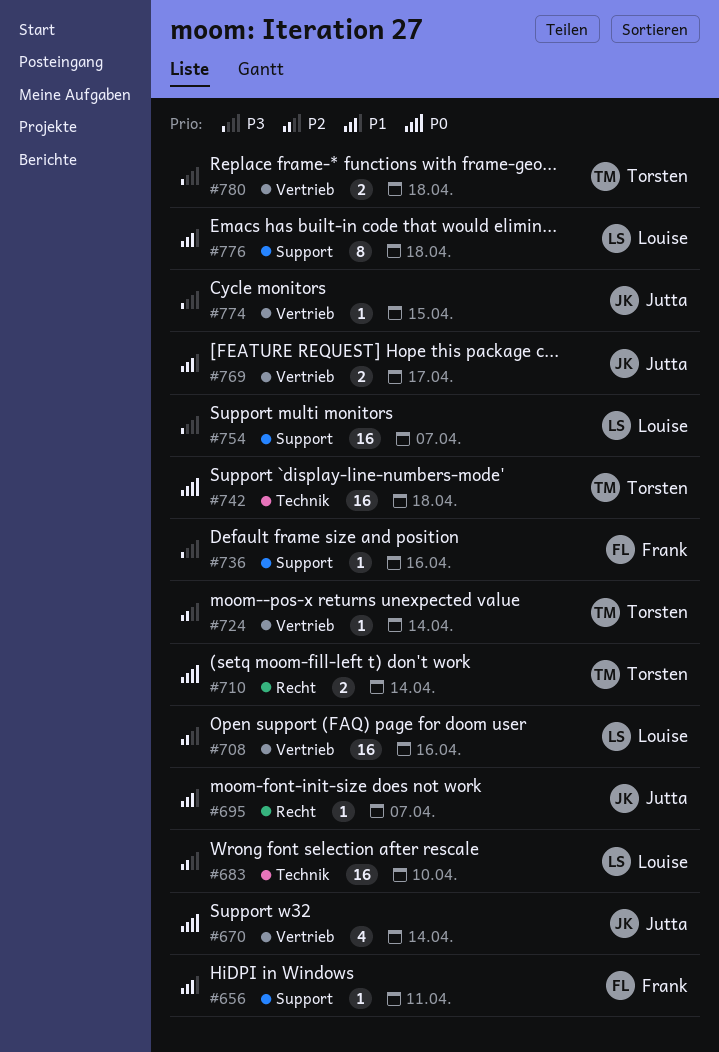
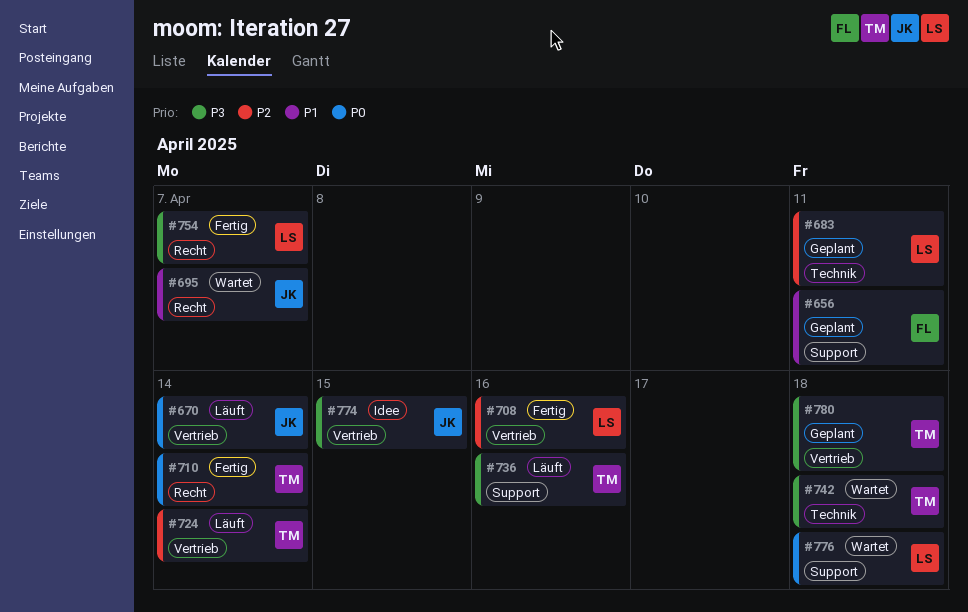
#683, due: Apr 10 -> Apr 11
#736, owner: Frank -> Torsten
#742, priority: P0 -> P3
#754, label: Support -> Recht
#769: present -> none
#776, priority: P1 -> P0

